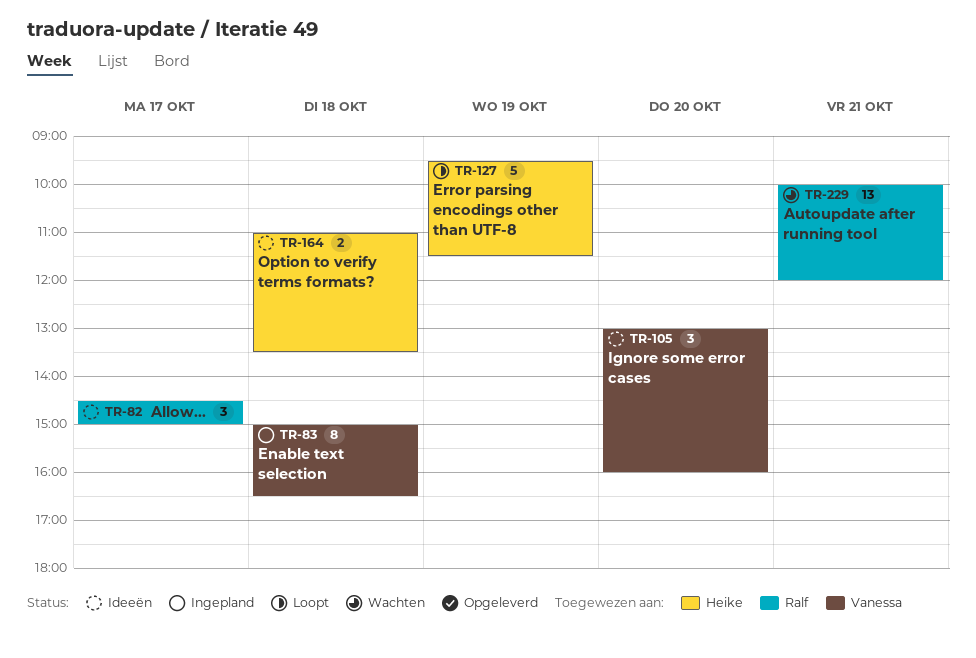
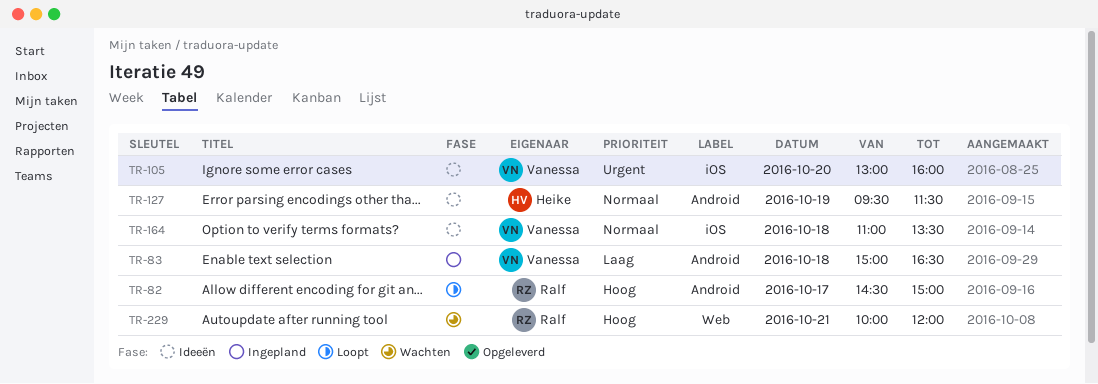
TR-82, status: Ideeën -> Loopt
TR-127, status: Loopt -> Ideeën
TR-164, owner: Heike -> Vanessa

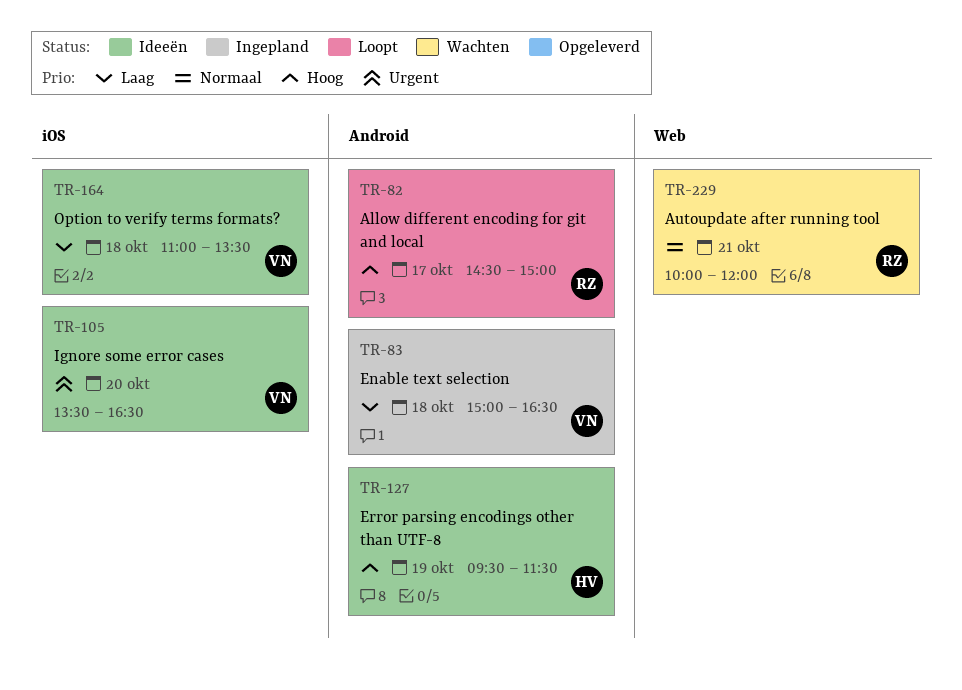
TR-105, begins: 13:00 -> 13:30
TR-105, ends: 16:00 -> 16:30
TR-127, priority: Normaal -> Hoog
TR-164, priority: Normaal -> Laag
TR-229, priority: Hoog -> Normaal

